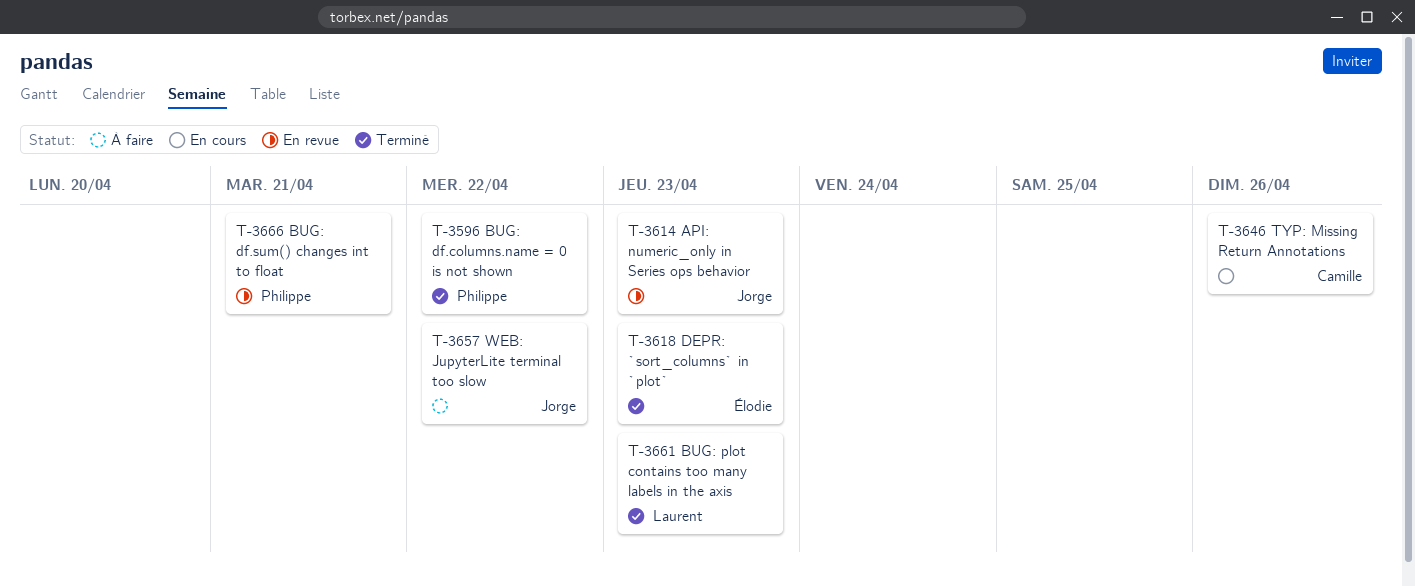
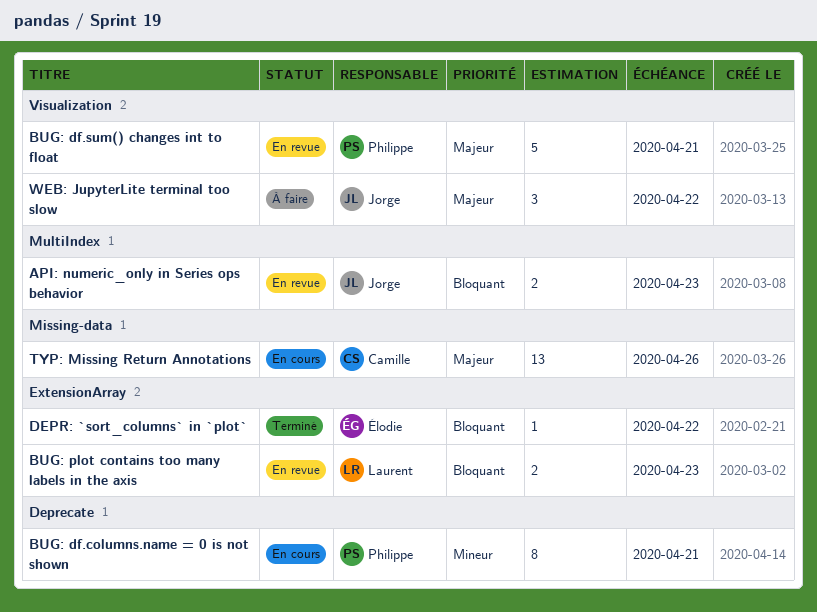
BUG: df.columns.name = 0 is not shown, status: Terminé -> En cours
BUG: df.columns.name = 0 is not shown, due: Apr 22 -> Apr 21
BUG: plot contains too many labels in the axis, status: Terminé -> En revue
DEPR: `sort_columns` in `plot`, due: Apr 23 -> Apr 22

